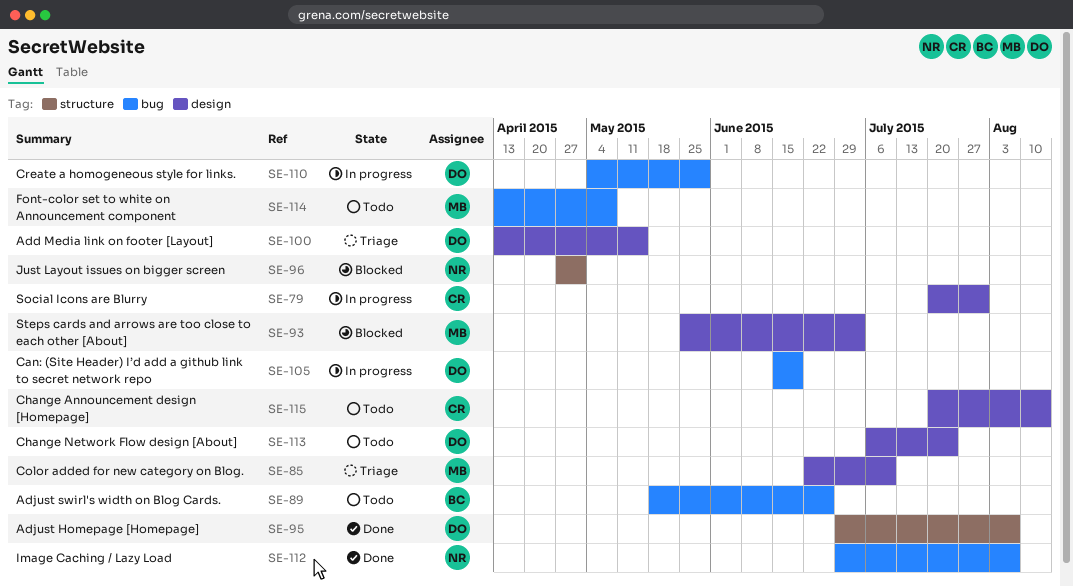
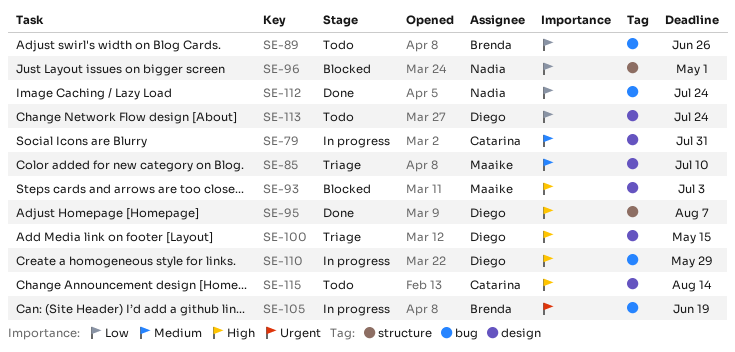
SE-105, owner: Diego -> Brenda
SE-112, due: Aug 7 -> Jul 24
SE-114: present -> none

